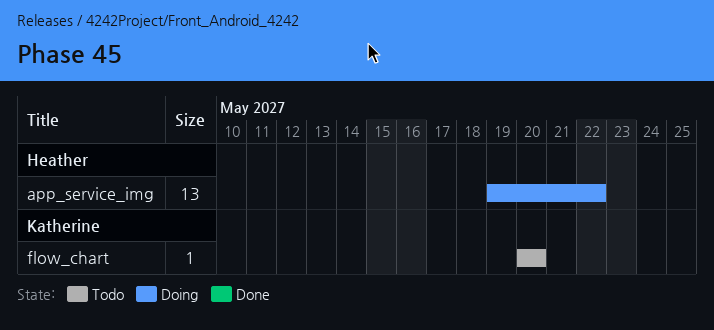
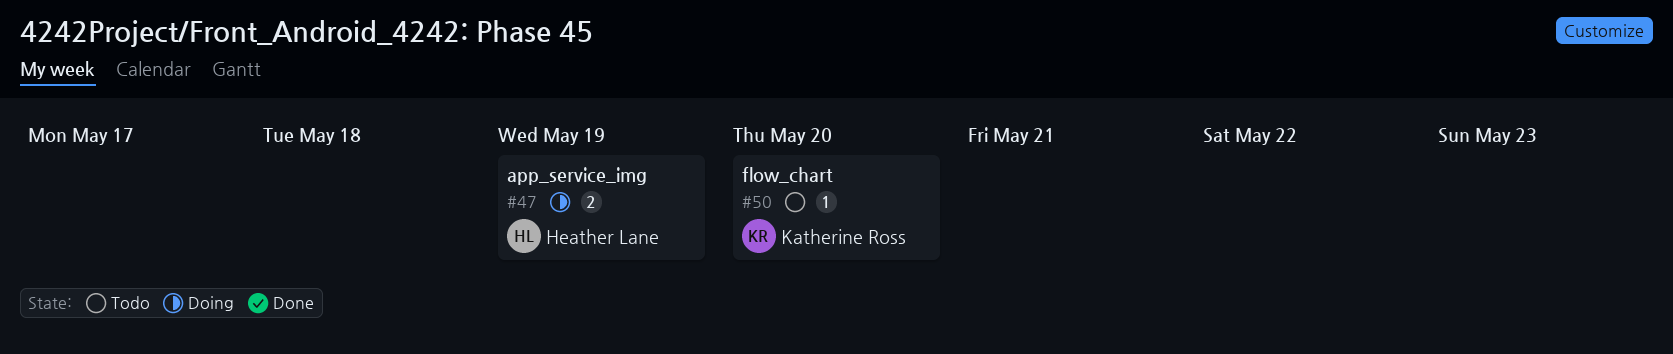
app_service_img, estimate: 13 -> 2
app_service_img, due: May 22 -> May 19

